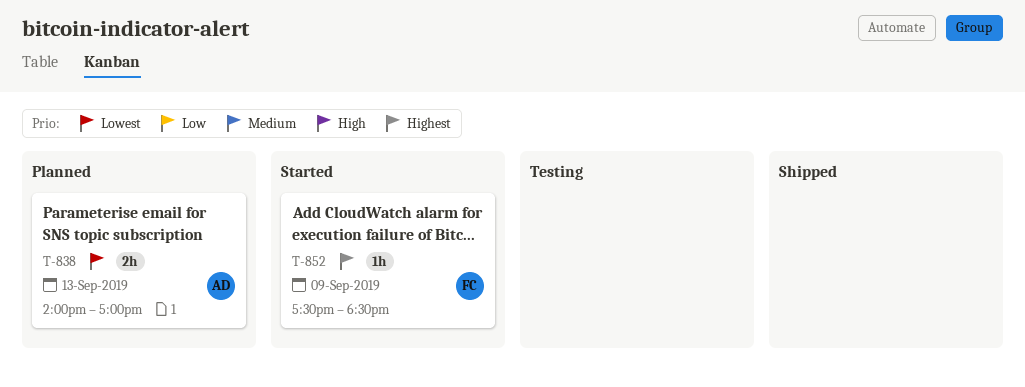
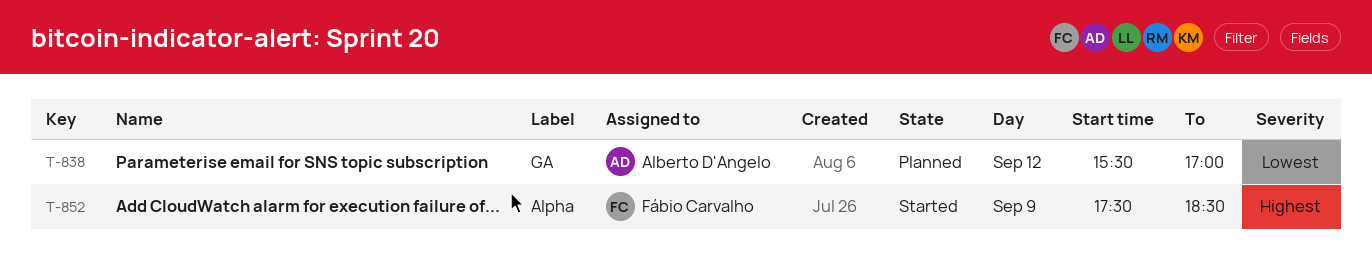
T-838, day: Sep 13 -> Sep 12
T-838, begins: 14:00 -> 15:30

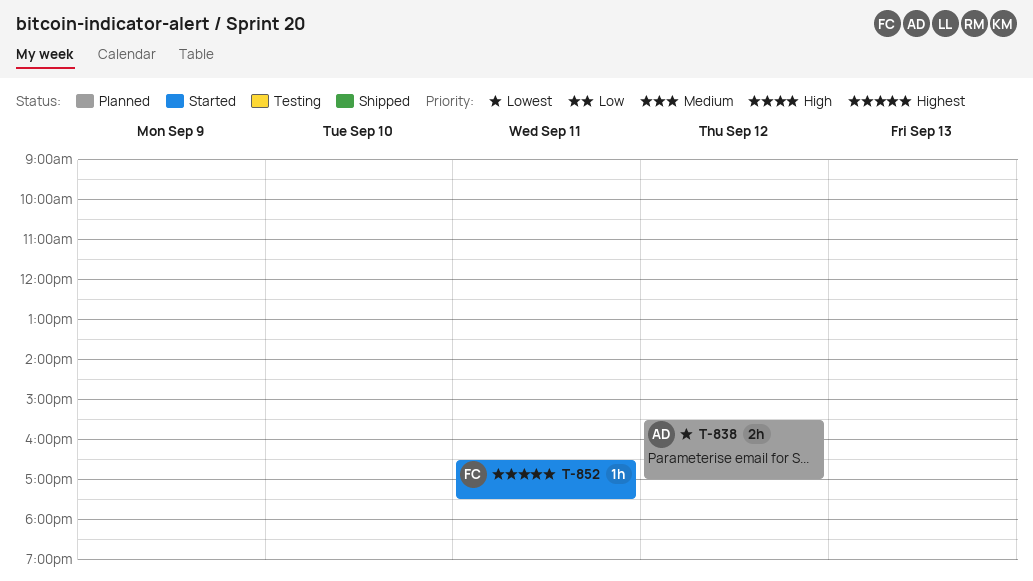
T-852, day: Sep 9 -> Sep 11
T-852, begins: 17:30 -> 16:30
T-852, ends: 18:30 -> 17:30

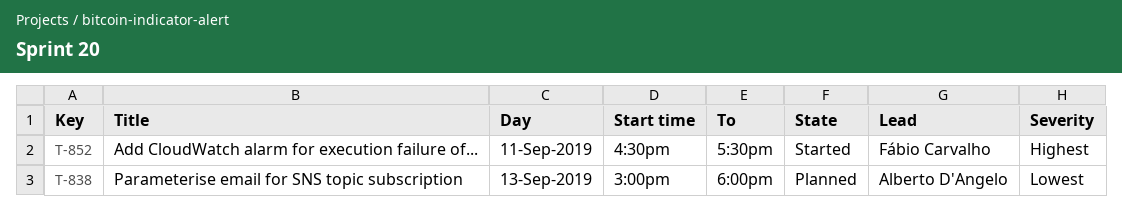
T-838, day: Sep 12 -> Sep 13
T-838, begins: 15:30 -> 15:00
T-838, ends: 17:00 -> 18:00

